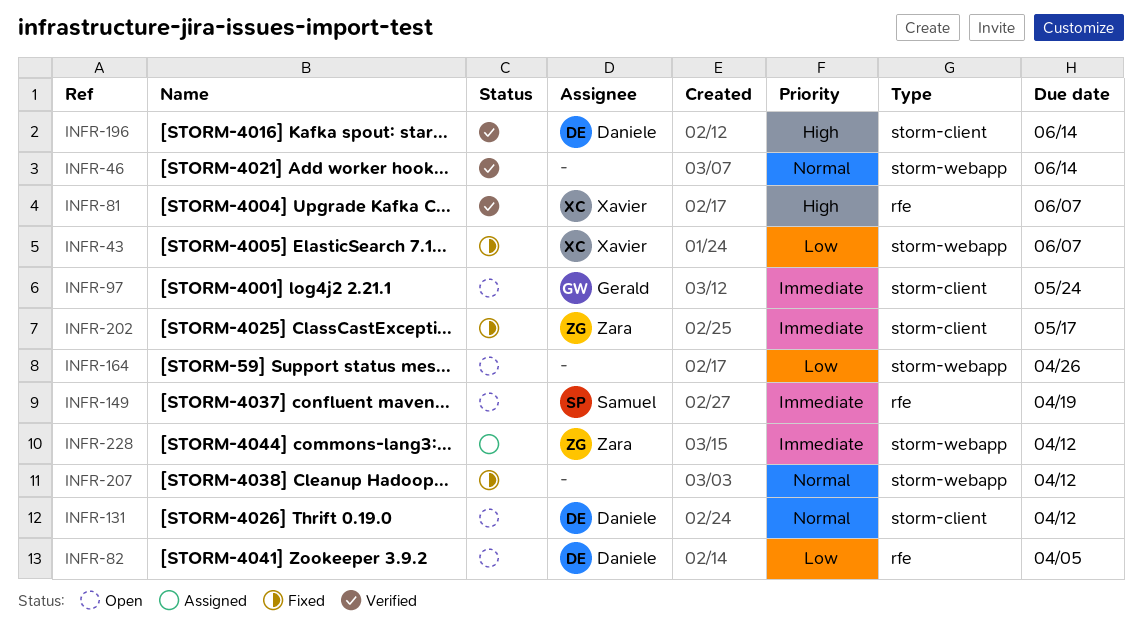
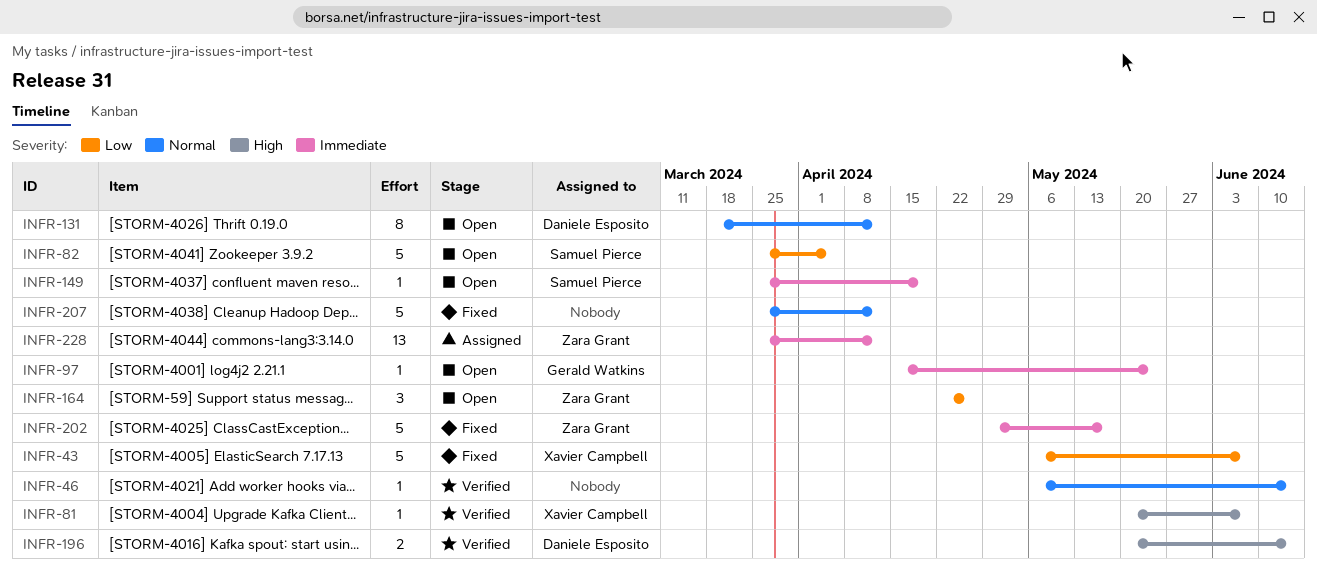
INFR-82, owner: Daniele Esposito -> Samuel Pierce
INFR-164, owner: none -> Zara Grant

